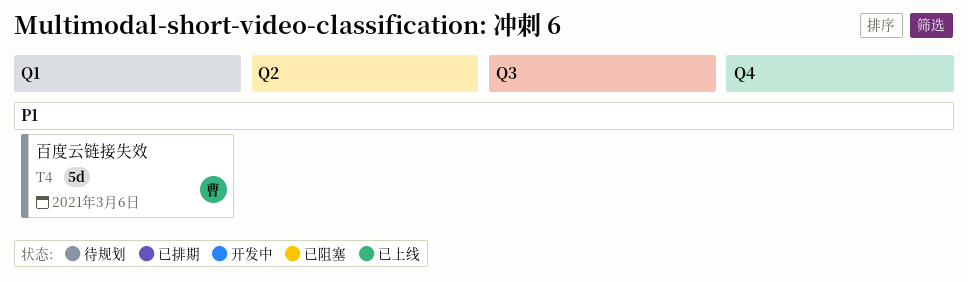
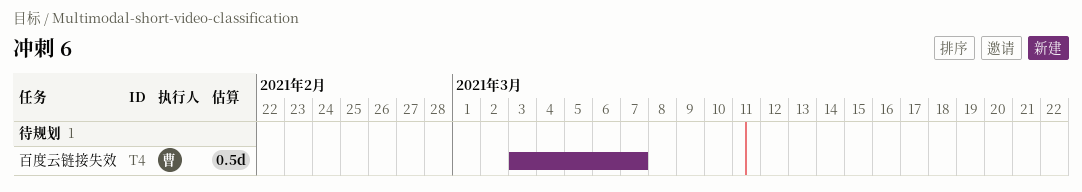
T4, estimate: 5d -> 0.5d
T4, due: Mar 6 -> Mar 7

